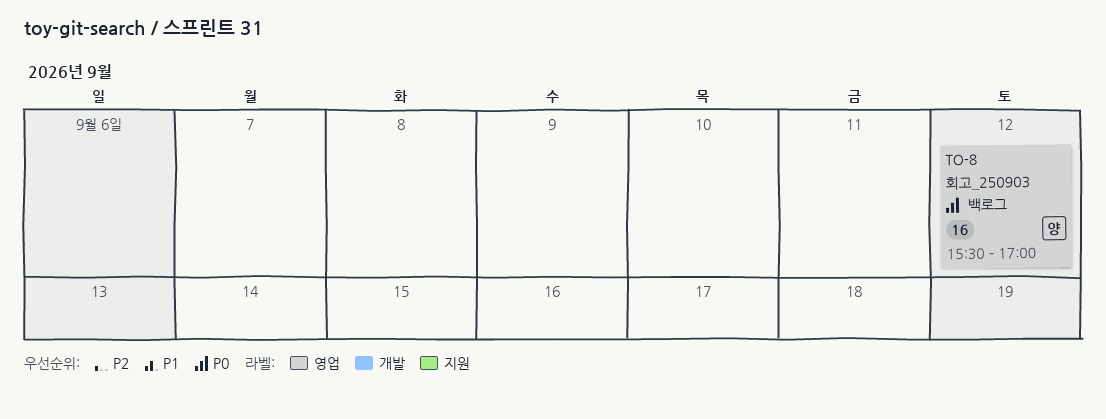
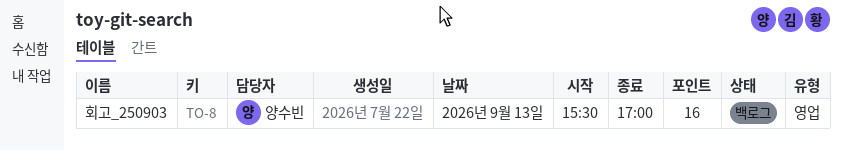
TO-8, day: Sep 12 -> Sep 13

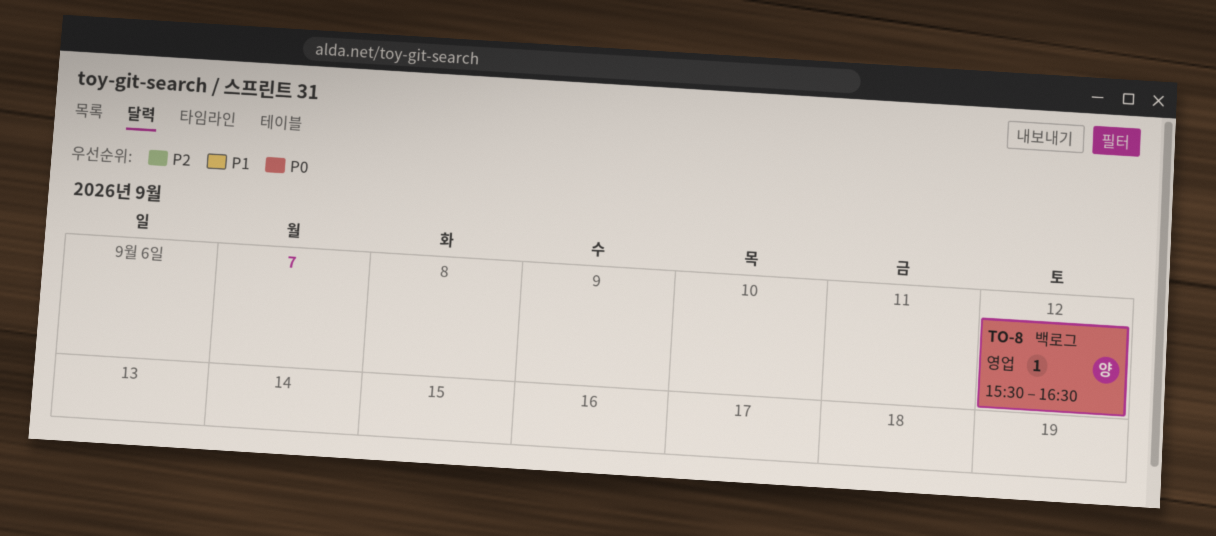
TO-8, estimate: 16 -> 1
TO-8, day: Sep 13 -> Sep 12
TO-8, ends: 17:00 -> 16:30

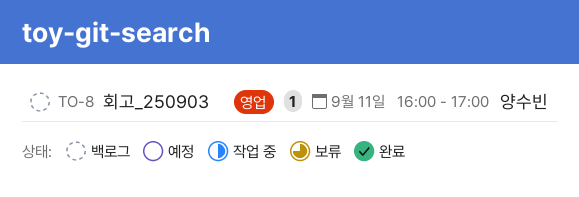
TO-8, day: Sep 12 -> Sep 11
TO-8, begins: 15:30 -> 16:00
TO-8, ends: 16:30 -> 17:00

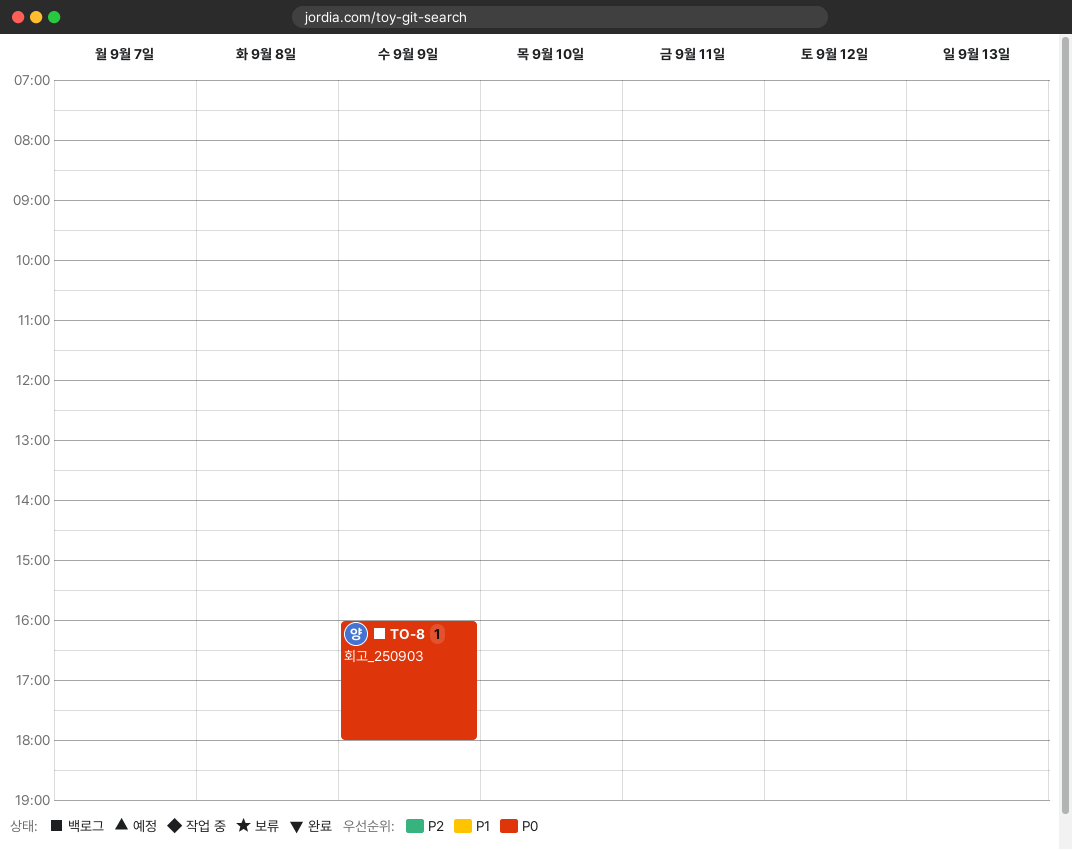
TO-8, day: Sep 11 -> Sep 9
TO-8, ends: 17:00 -> 18:00

